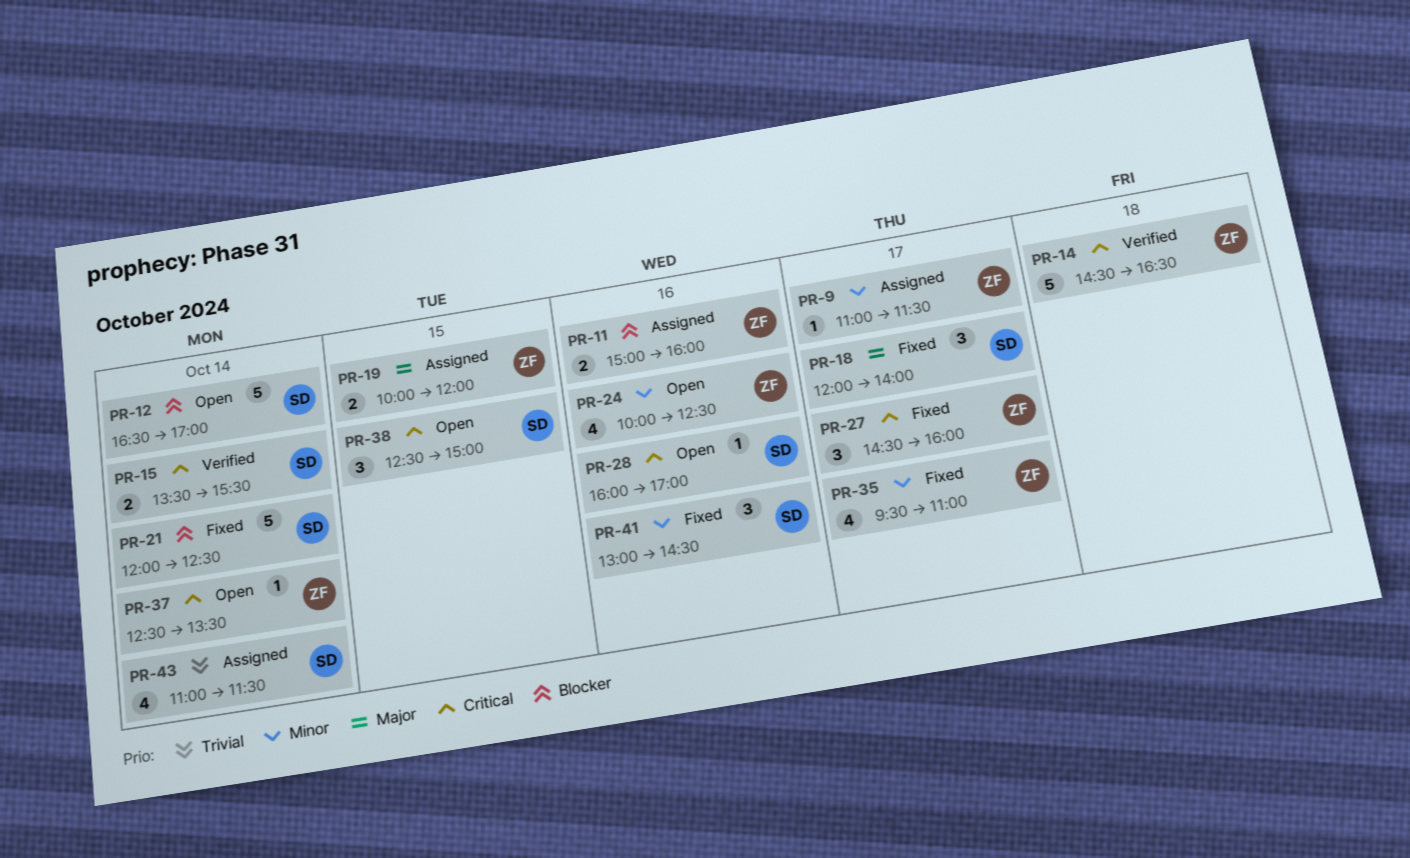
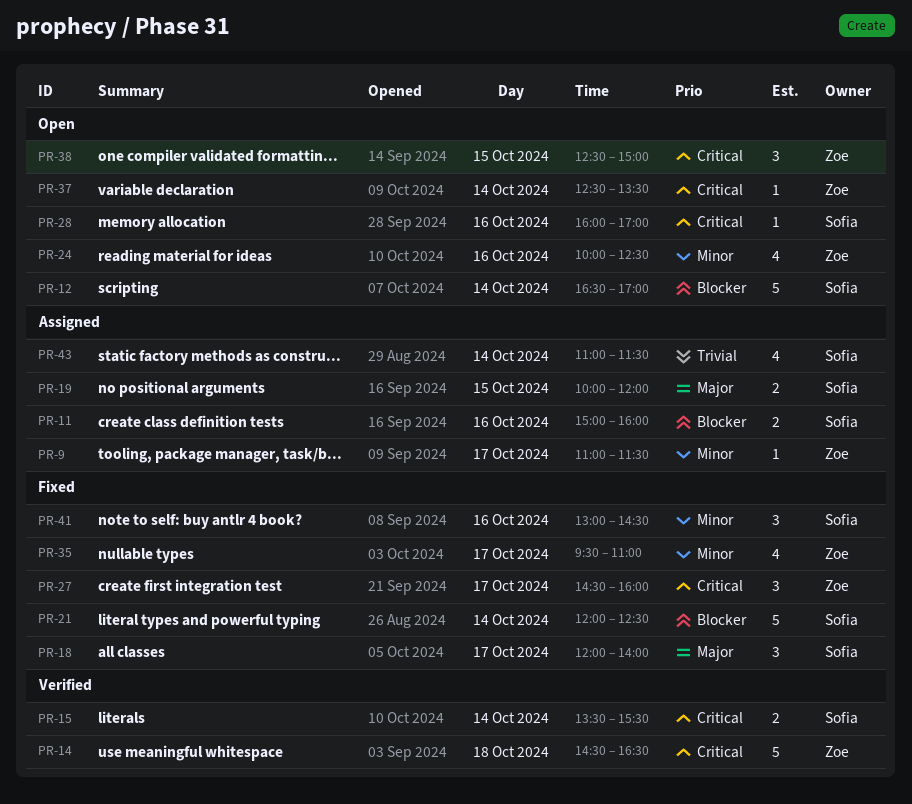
PR-11, owner: Zoe -> Sofia
PR-19, owner: Zoe -> Sofia
PR-38, owner: Sofia -> Zoe

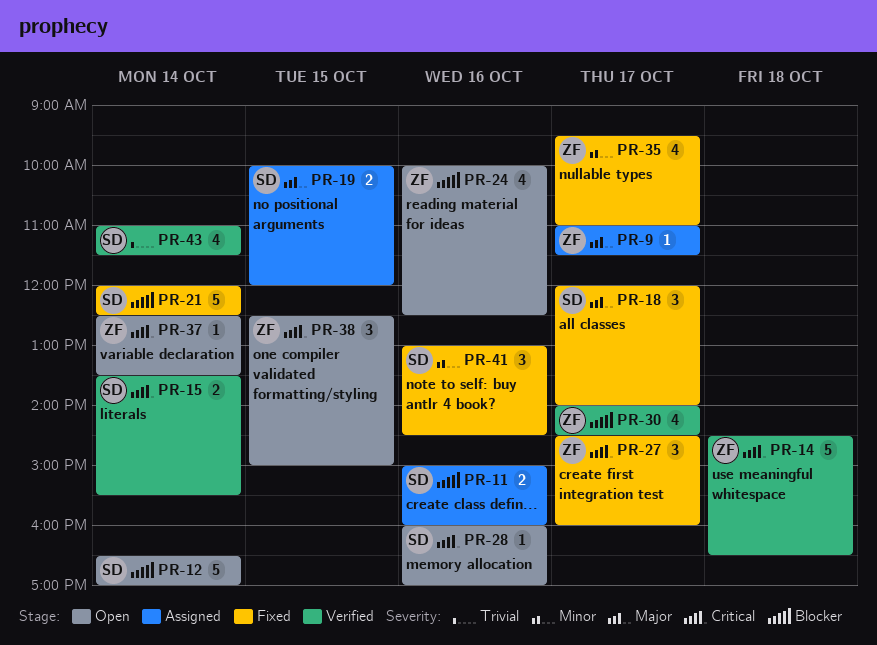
PR-9, priority: Minor -> Major
PR-24, priority: Minor -> Blocker
PR-30: none -> present
PR-43, status: Assigned -> Verified

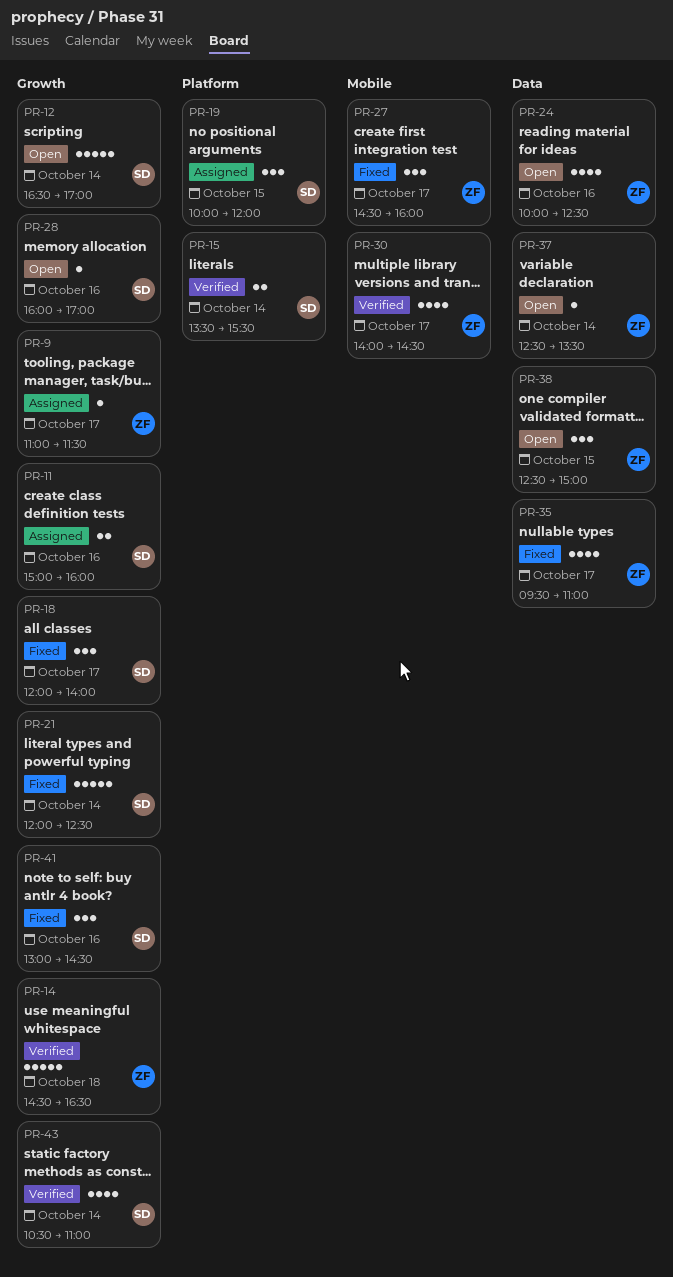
PR-19, estimate: 2 -> 3
PR-43, begins: 11:00 -> 10:30
PR-43, ends: 11:30 -> 11:00

